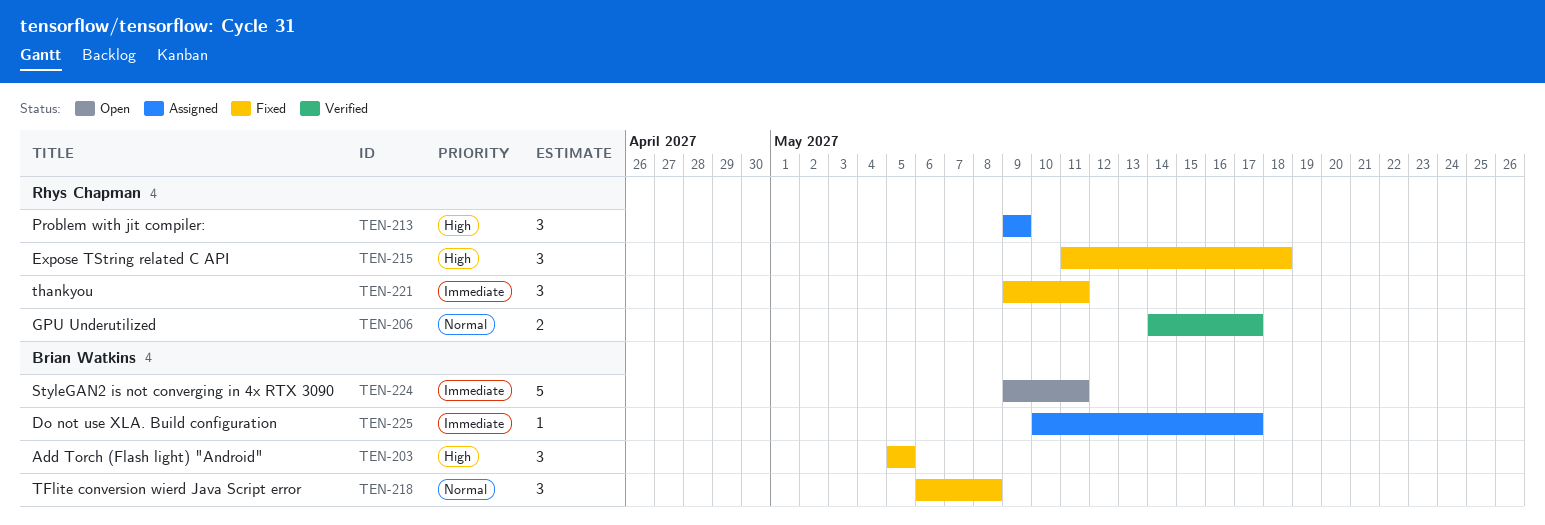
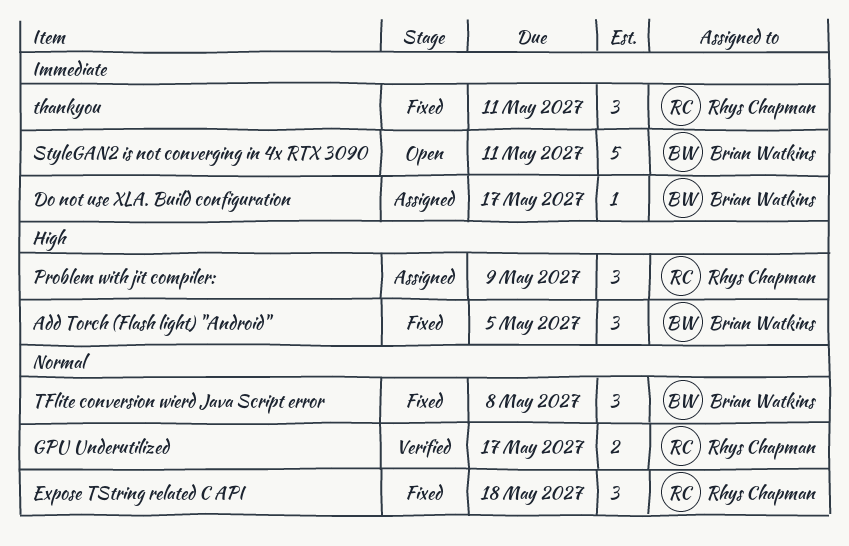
Expose TString related C API, priority: High -> Normal

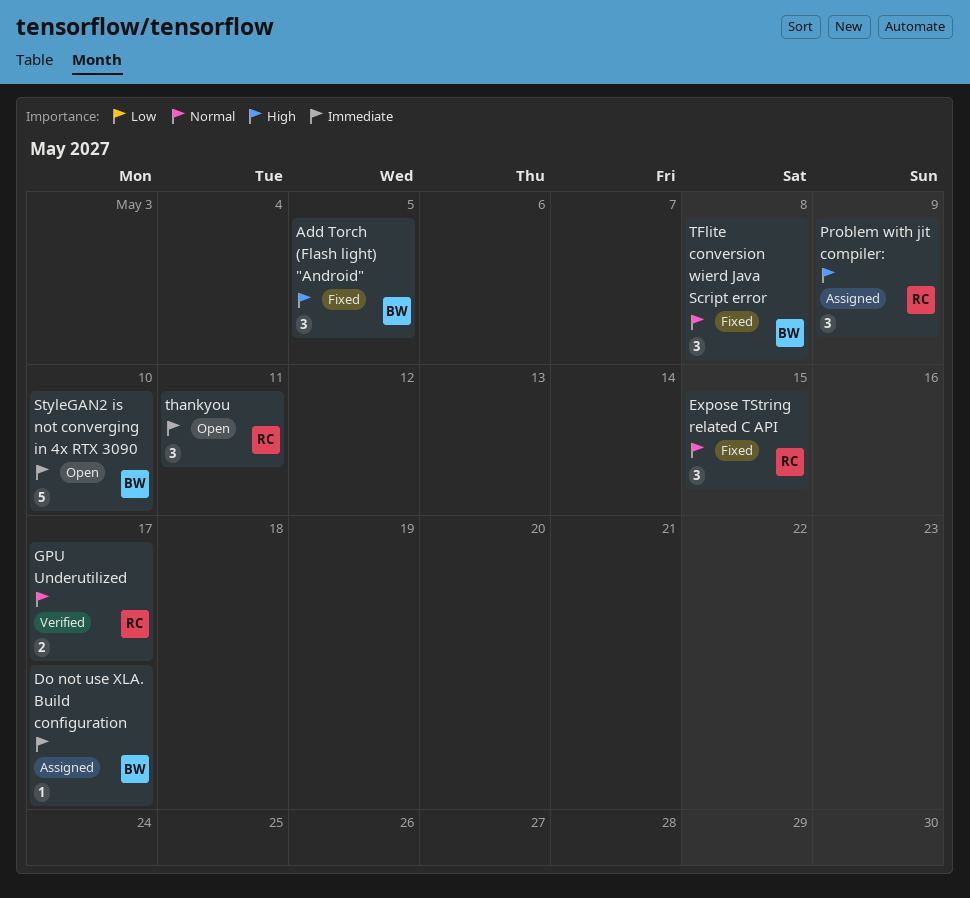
Expose TString related C API, due: May 18 -> May 15
StyleGAN2 is not converging in 4x RTX 3090, due: May 11 -> May 10
thankyou, status: Fixed -> Open

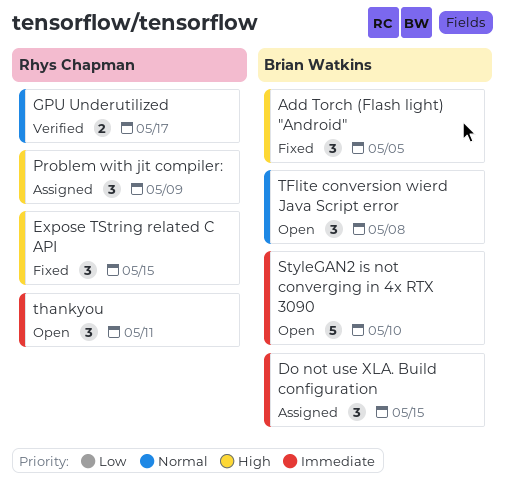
Do not use XLA. Build configuration, estimate: 1 -> 3
Do not use XLA. Build configuration, due: May 17 -> May 15
Expose TString related C API, priority: Normal -> High
TFlite conversion wierd Java Script error, status: Fixed -> Open

